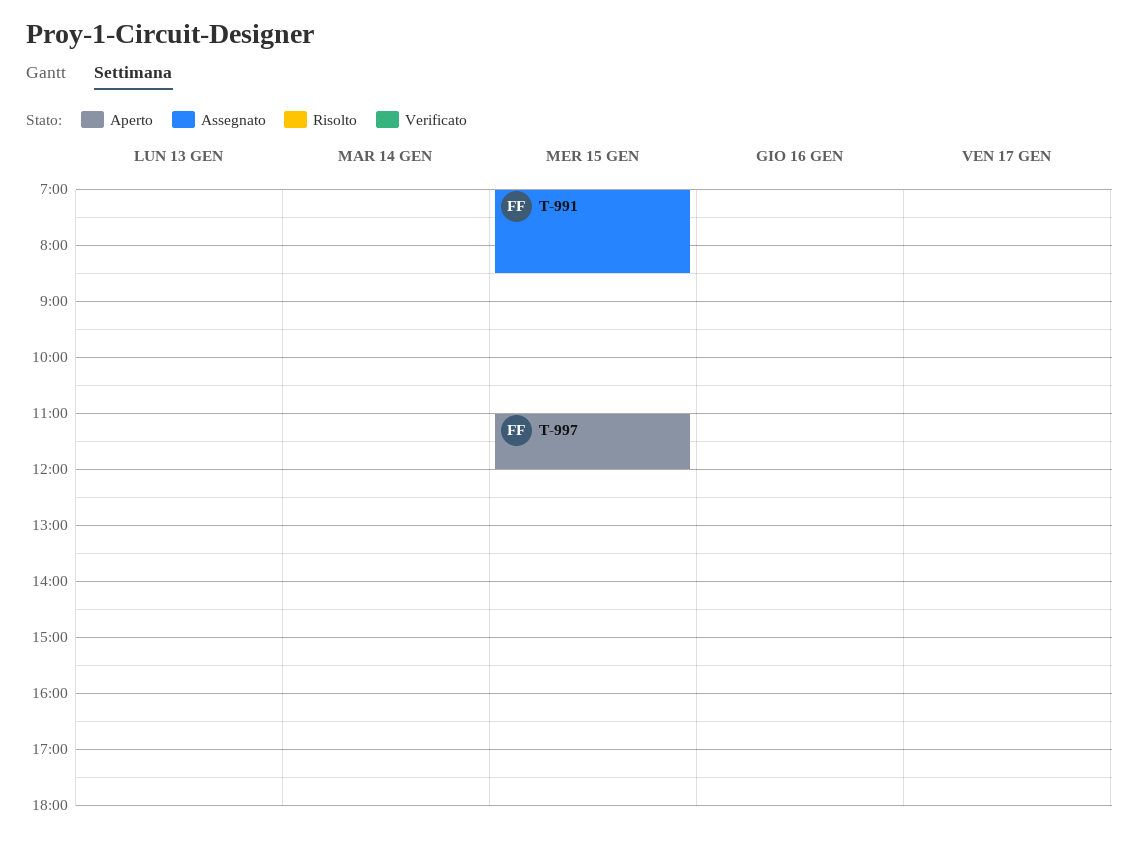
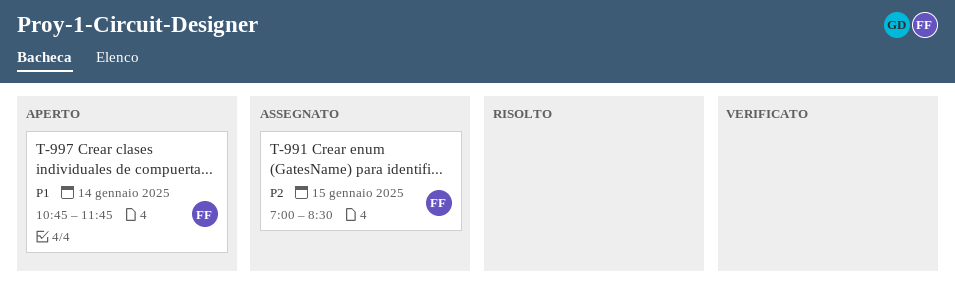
T-997, day: Jan 15 -> Jan 14
T-997, begins: 11:00 -> 10:45
T-997, ends: 12:00 -> 11:45

